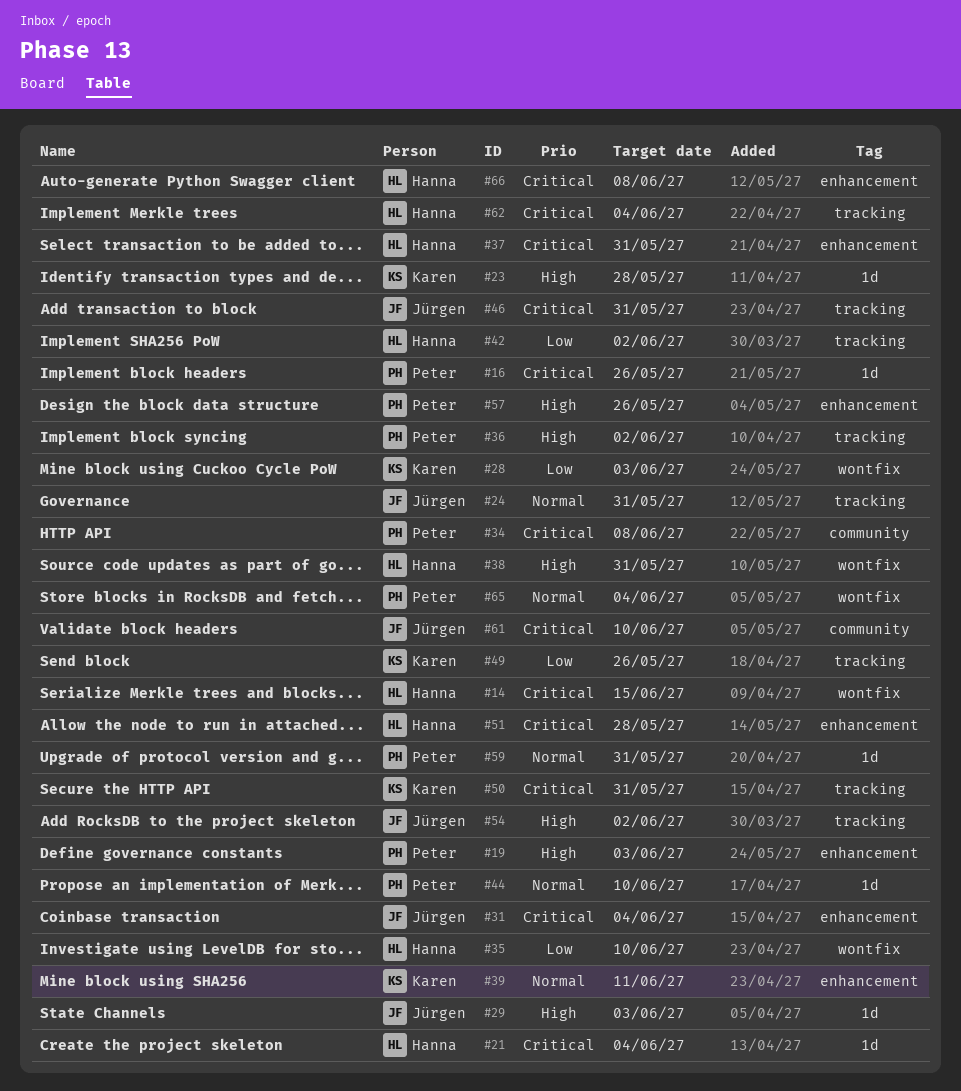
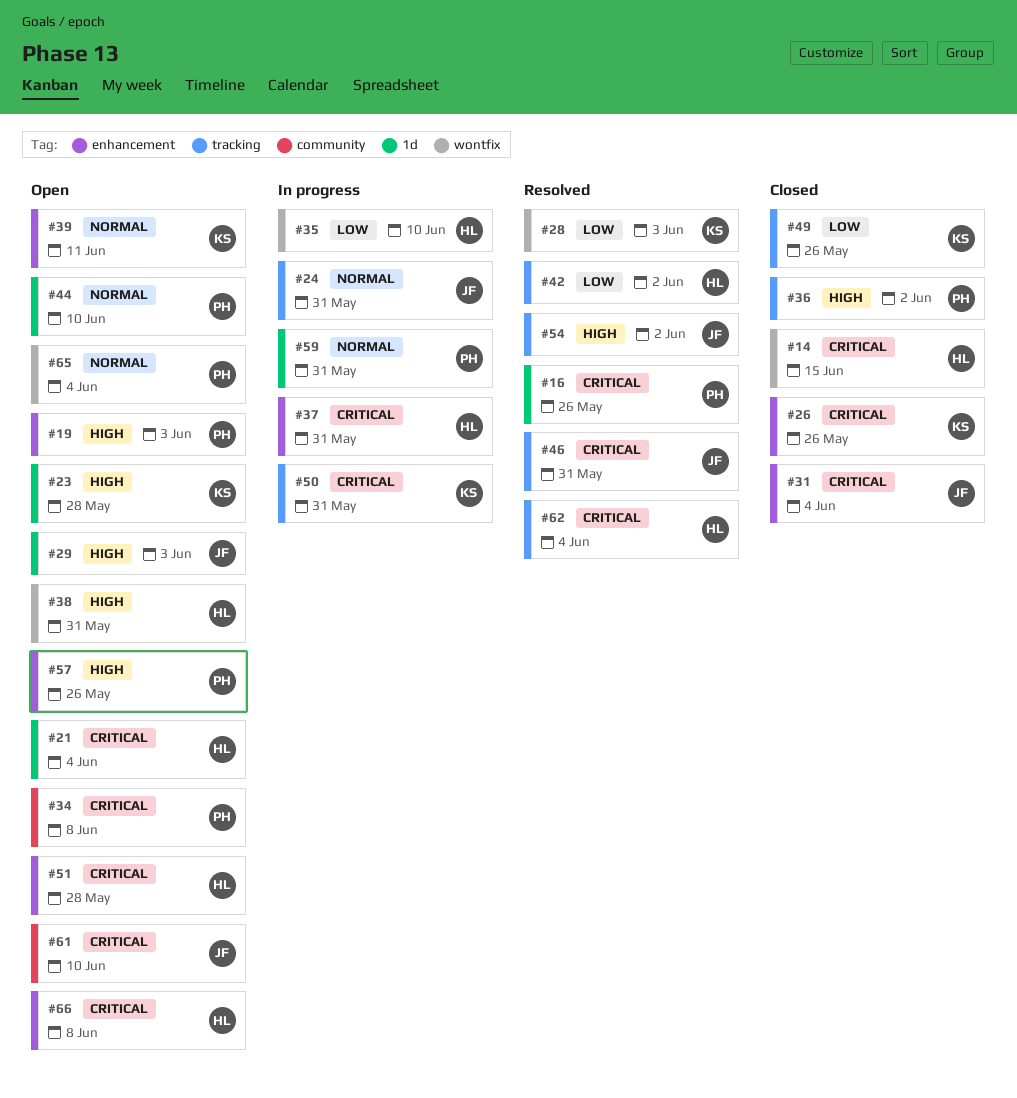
#26: none -> present

